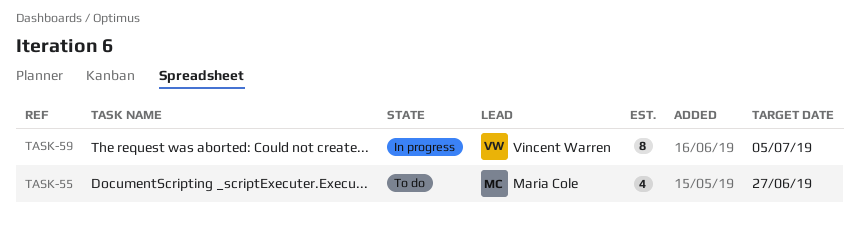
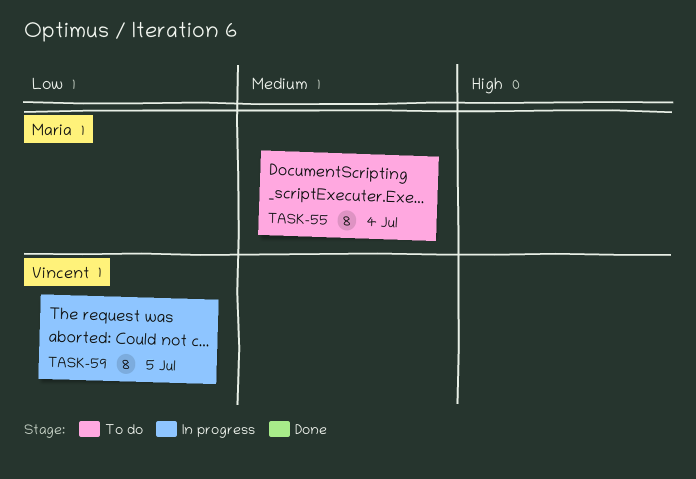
TASK-55, estimate: 4 -> 8
TASK-55, due: Jun 27 -> Jul 4

